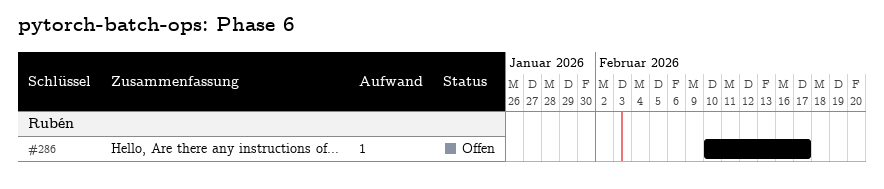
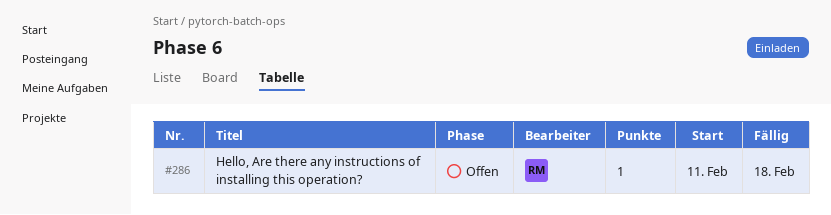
#286, start: Feb 10 -> Feb 11
#286, due: Feb 17 -> Feb 18

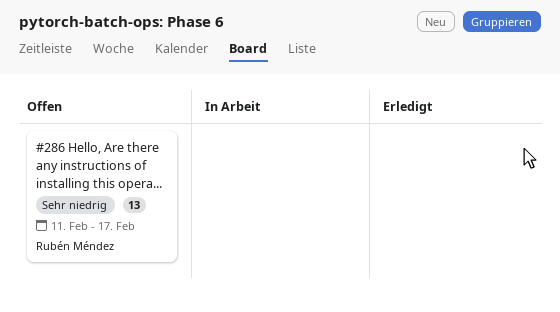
#286, estimate: 1 -> 13
#286, due: Feb 18 -> Feb 17

